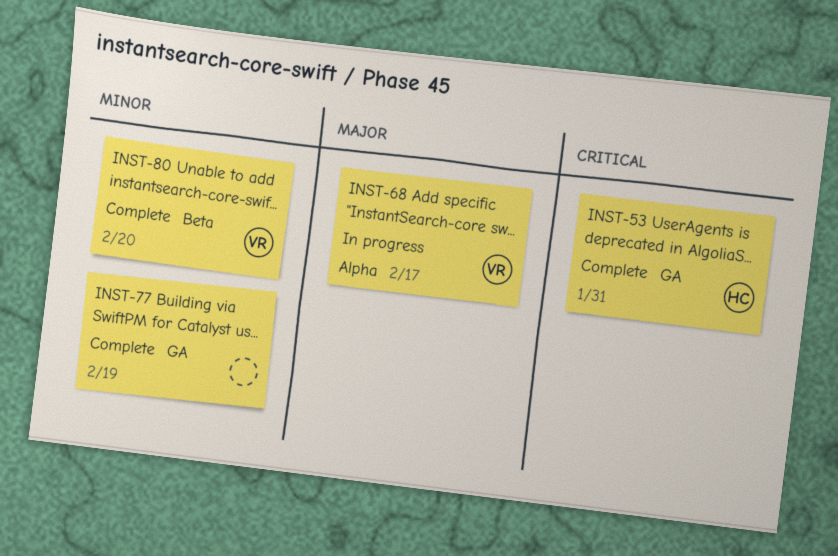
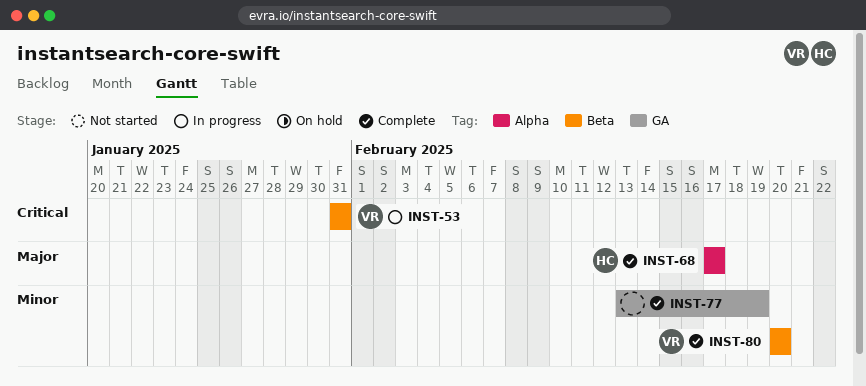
INST-53, status: Complete -> In progress
INST-53, owner: HC -> VR
INST-53, label: GA -> Beta
INST-68, status: In progress -> Complete
INST-68, owner: VR -> HC

